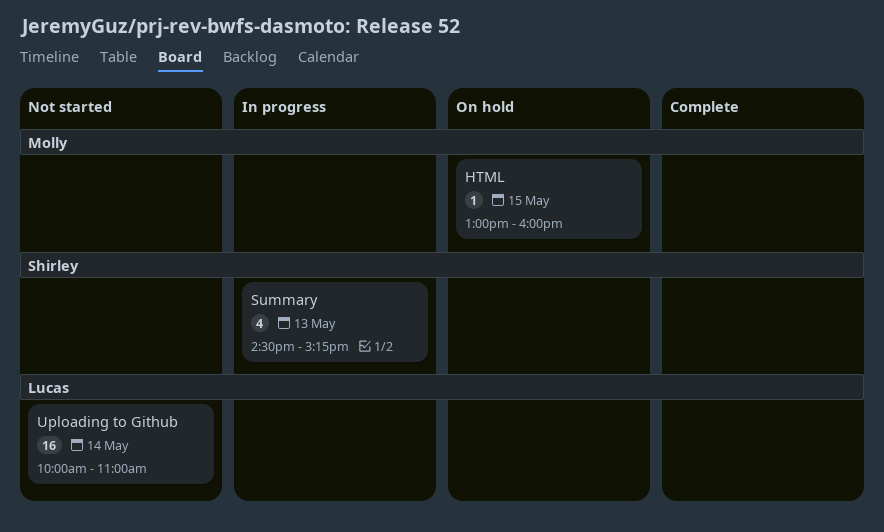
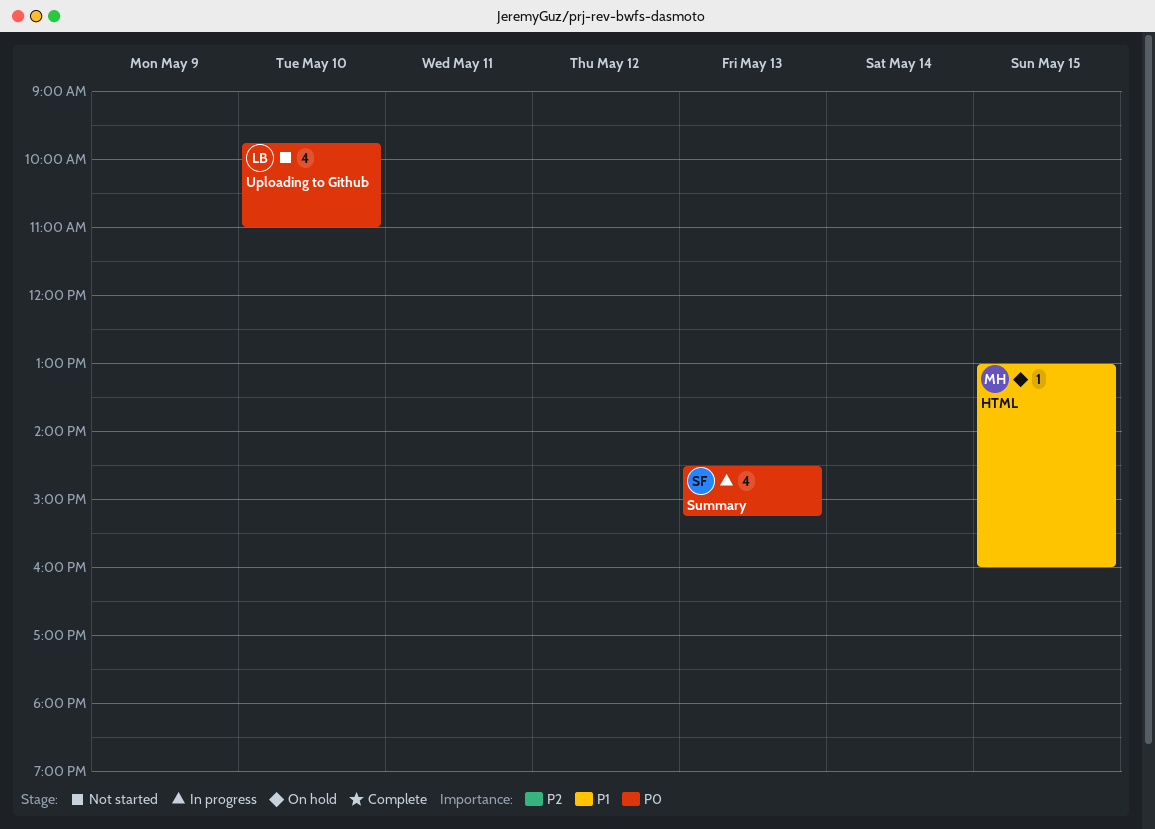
Uploading to Github, estimate: 16 -> 4
Uploading to Github, day: May 14 -> May 10
Uploading to Github, begins: 10:00 -> 09:45

